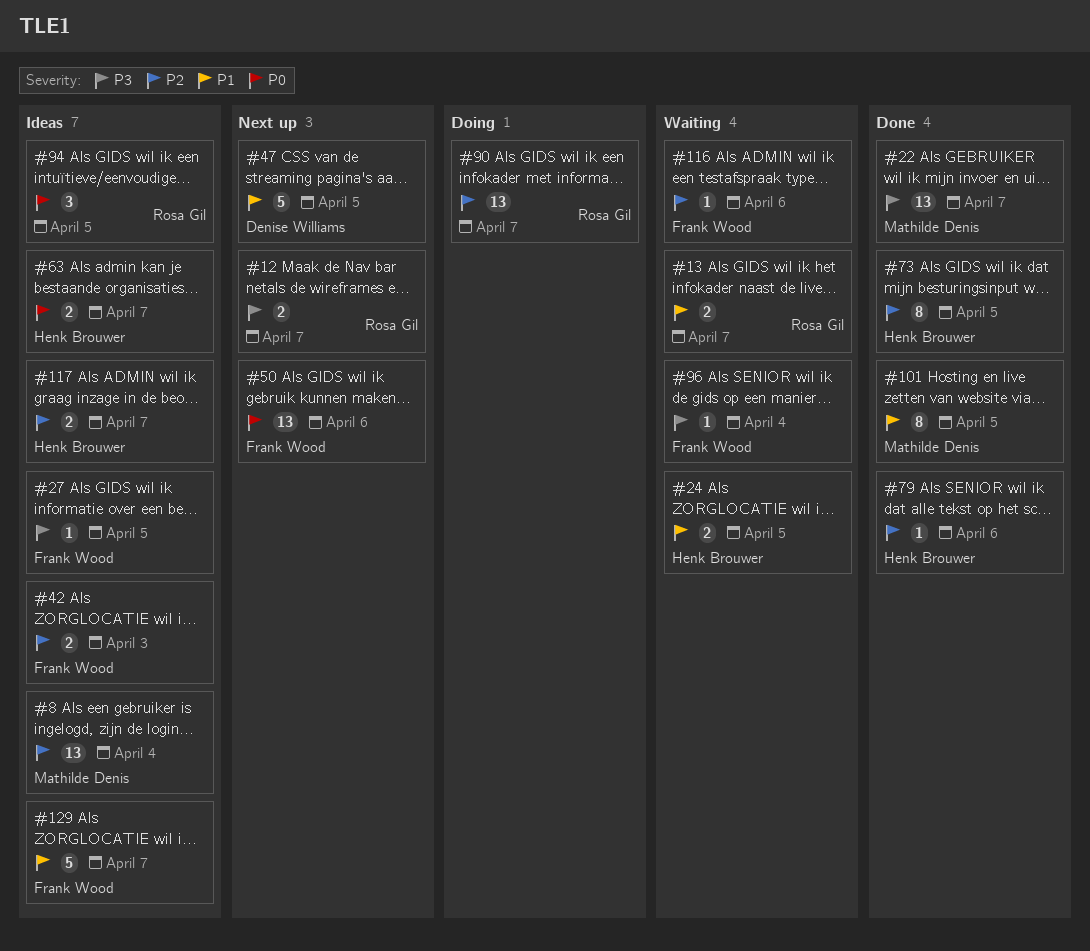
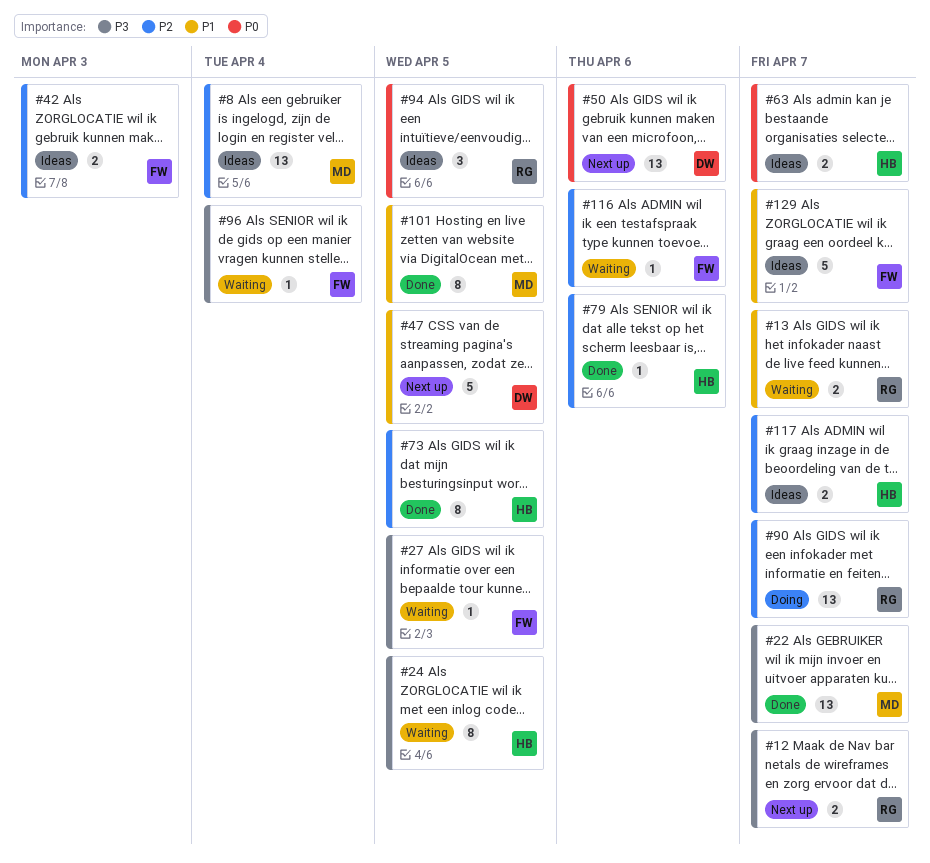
#24, priority: P1 -> P3
#24, estimate: 2 -> 8
#27, status: Ideas -> Waiting
#50, owner: Frank Wood -> Denise Williams

